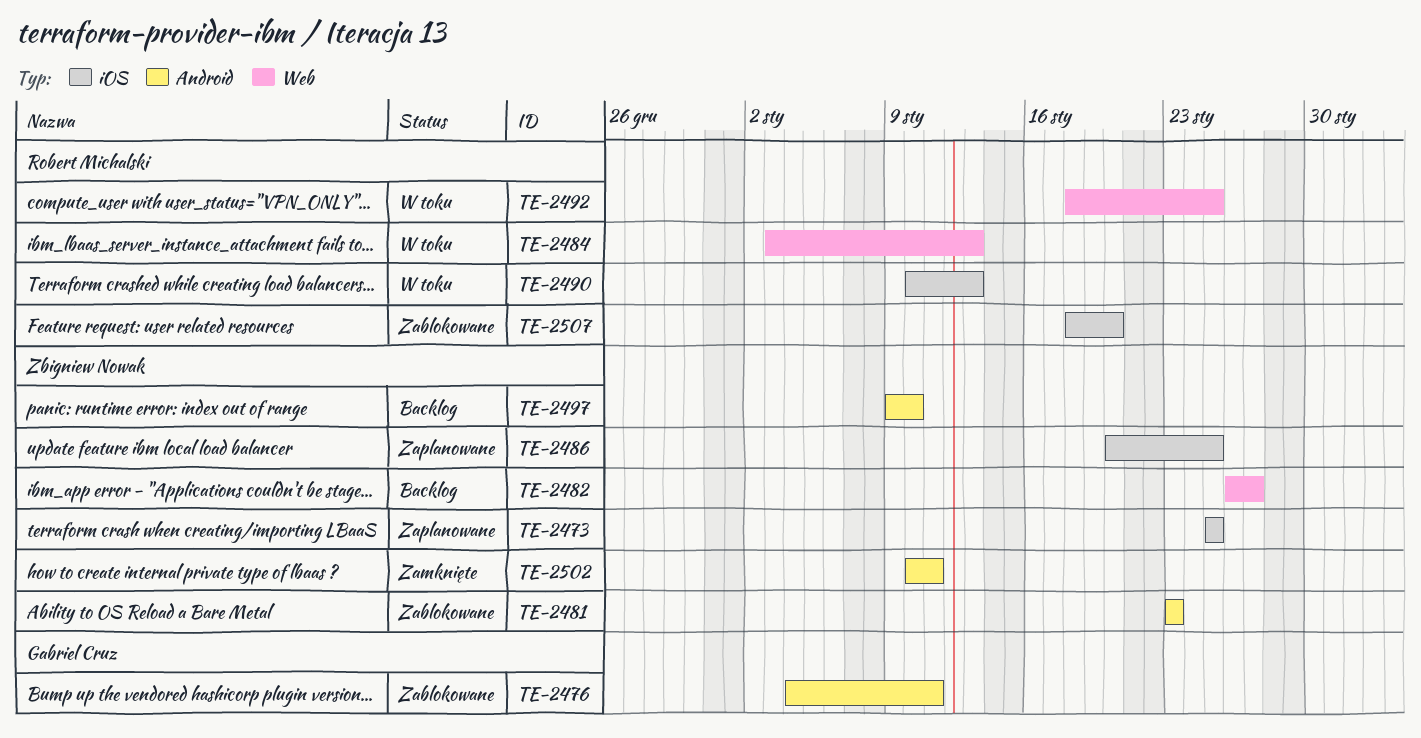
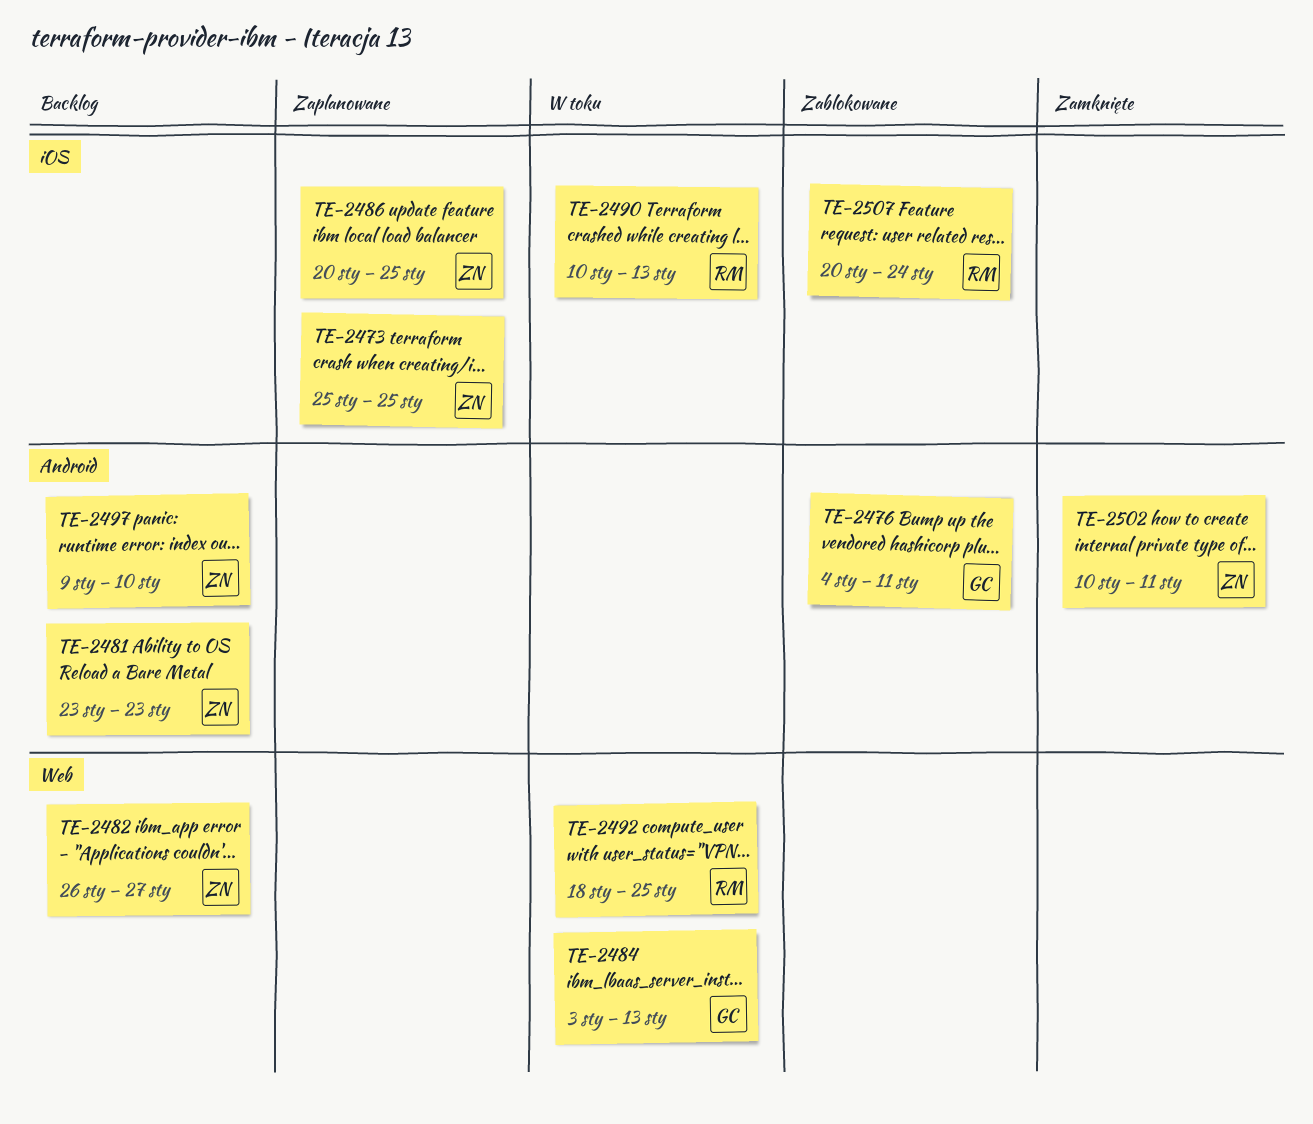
TE-2481, status: Zablokowane -> Backlog
TE-2484, owner: Robert Michalski -> Gabriel Cruz
TE-2507, start: Jan 18 -> Jan 20
TE-2507, due: Jan 20 -> Jan 24

